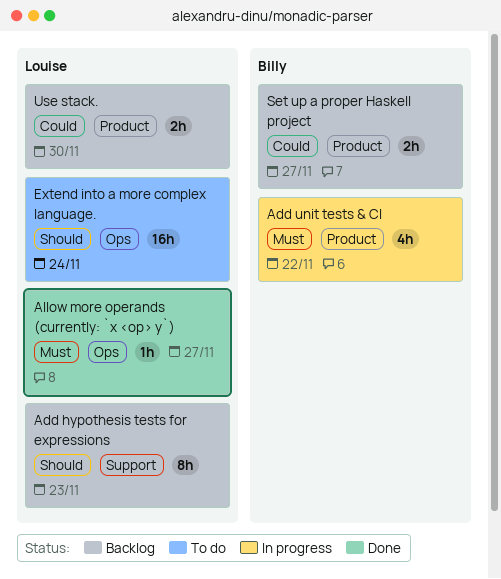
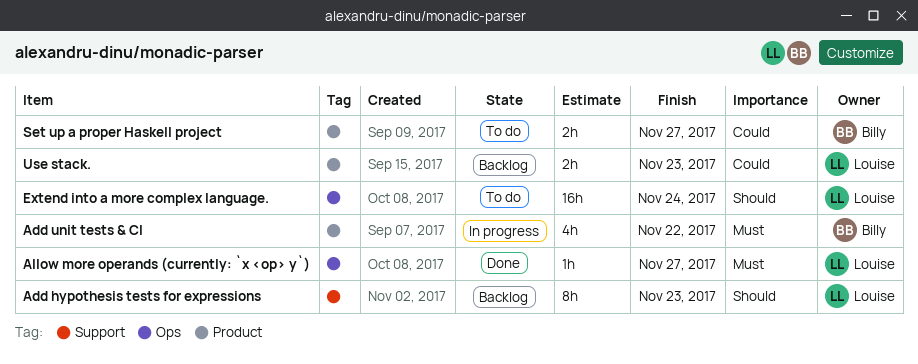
Set up a proper Haskell project, status: Backlog -> To do
Use stack., due: Nov 30 -> Nov 23

